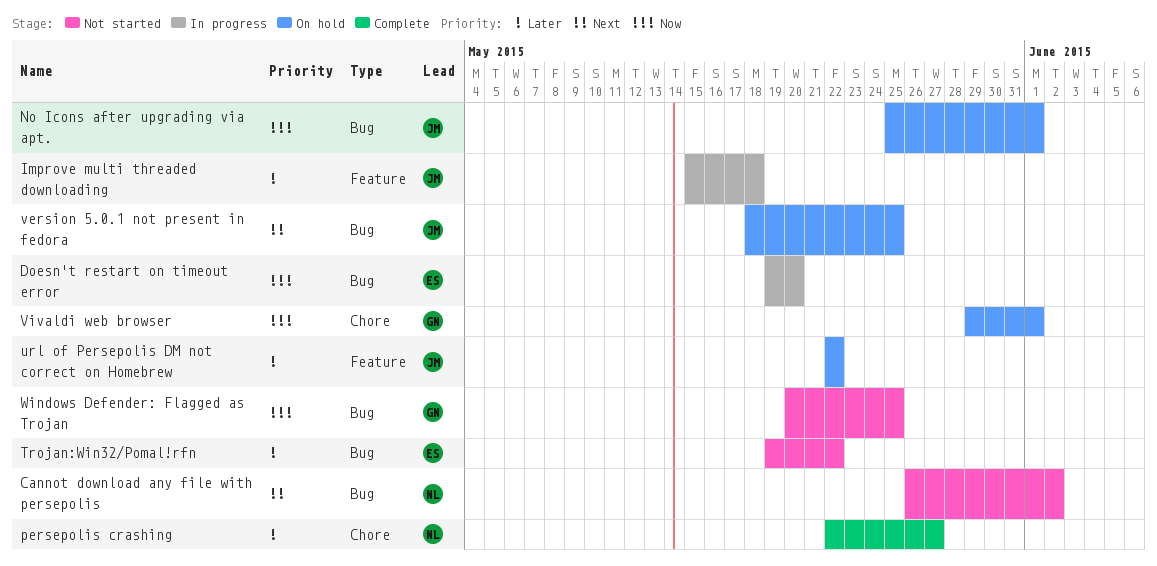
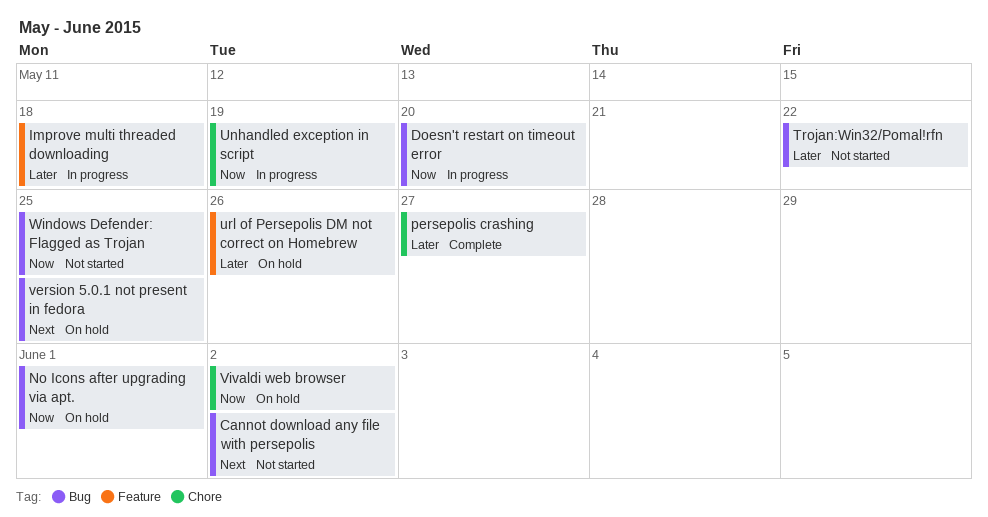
Unhandled exception in script: none -> present
url of Persepolis DM not correct on Homebrew, due: May 22 -> May 26
Vivaldi web browser, due: Jun 1 -> Jun 2

